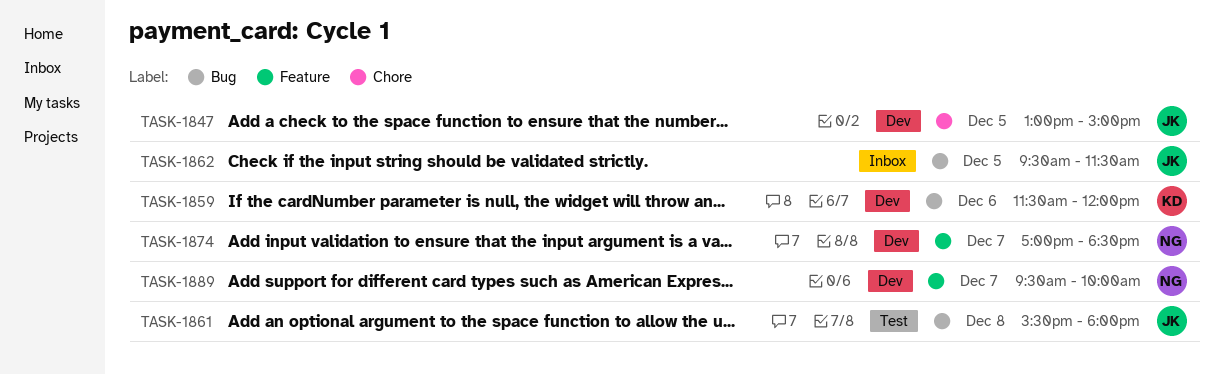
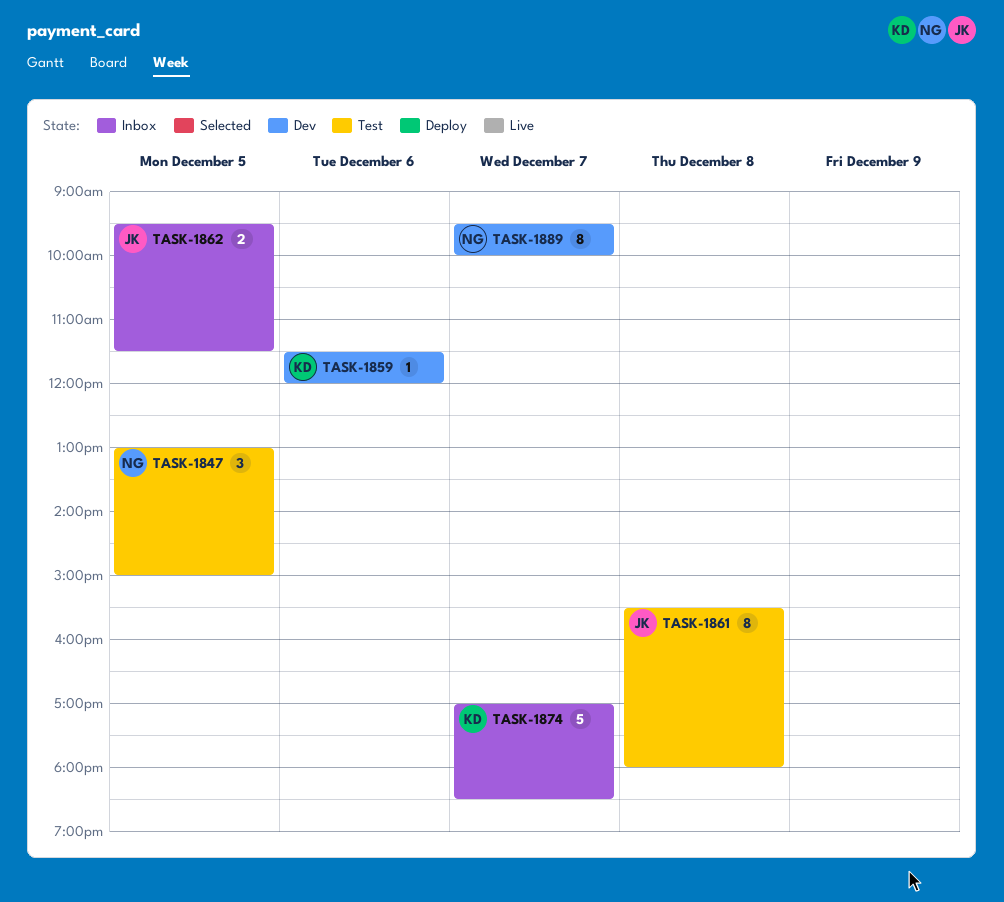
TASK-1847, status: Dev -> Test
TASK-1847, owner: JK -> NG
TASK-1874, status: Dev -> Inbox
TASK-1874, owner: NG -> KD

